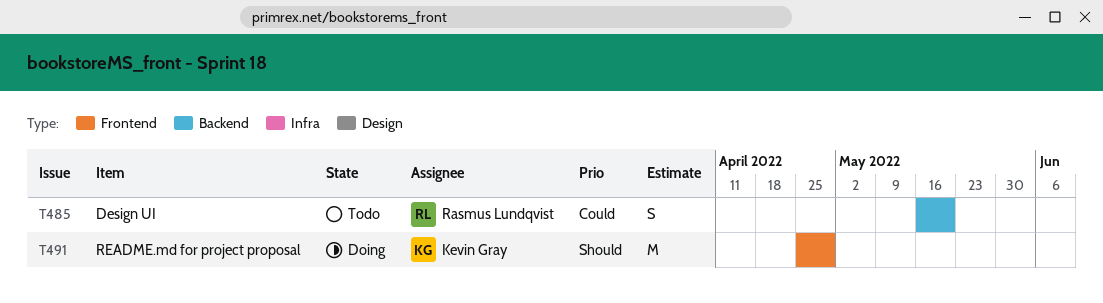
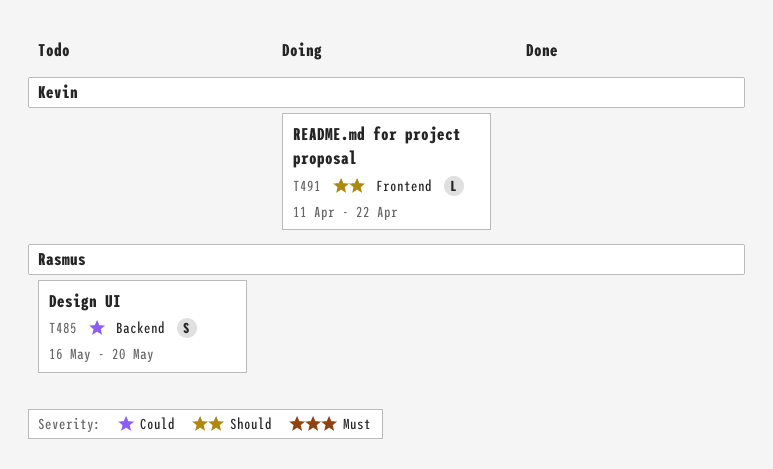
T491, estimate: M -> L
T491, start: Apr 25 -> Apr 11
T491, due: Apr 29 -> Apr 22

